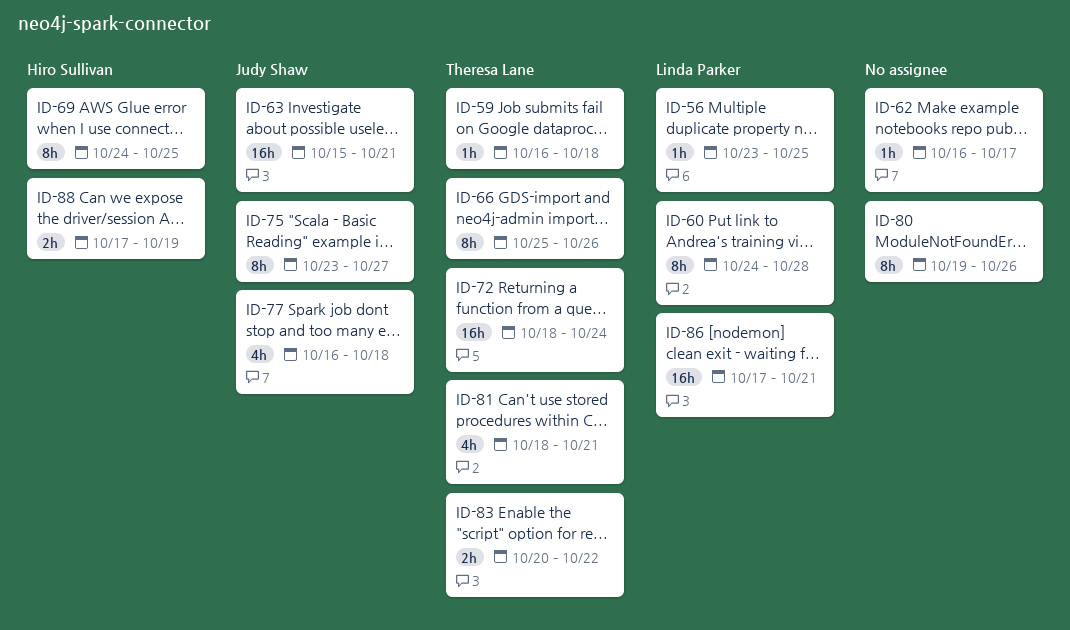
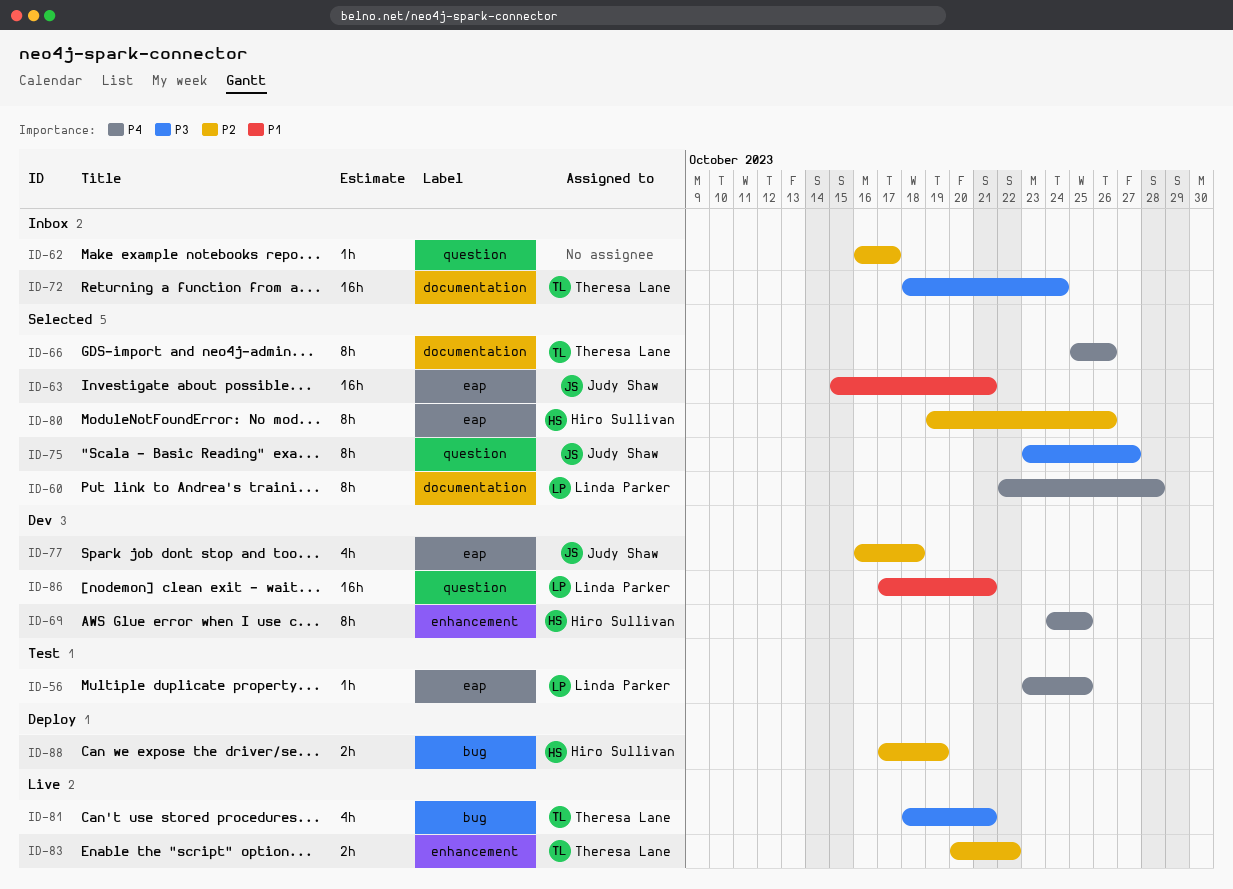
ID-59: present -> none
ID-60, start: Oct 24 -> Oct 22
ID-80, owner: none -> Hiro Sullivan

